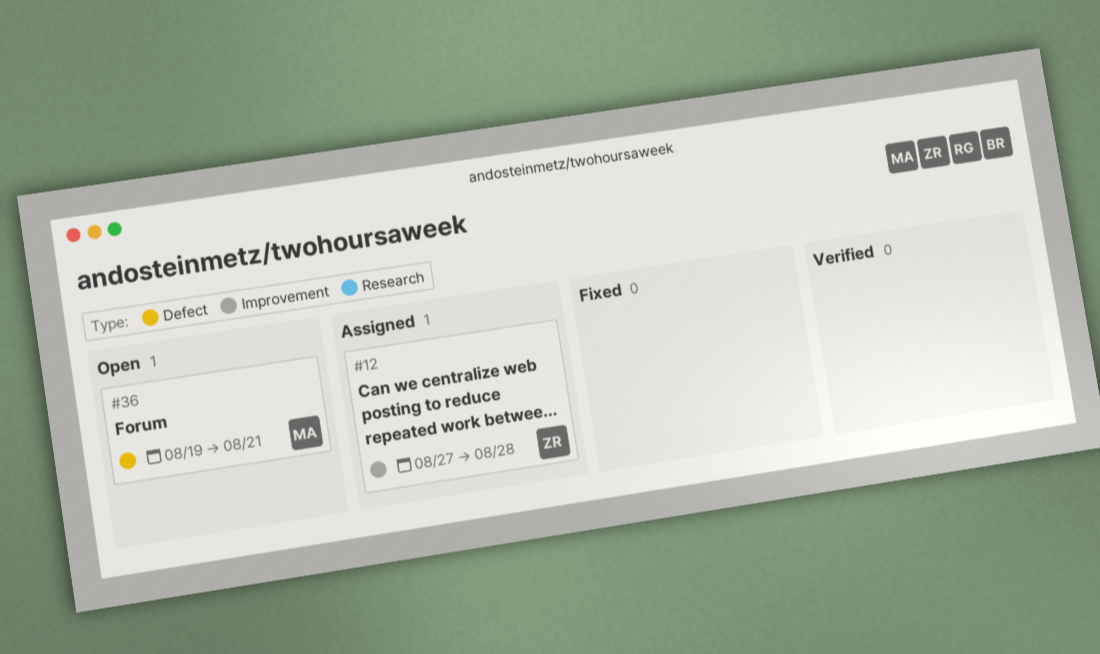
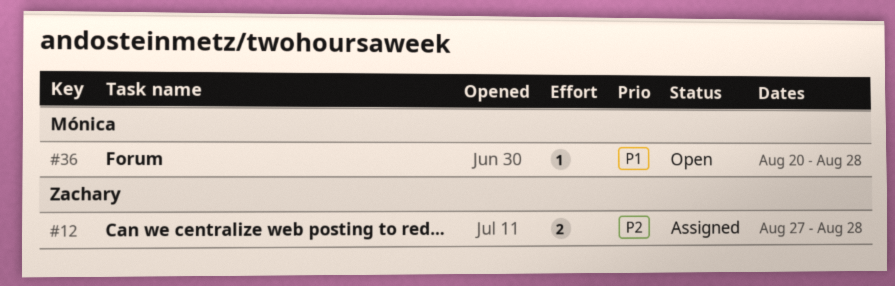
#36, start: Aug 19 -> Aug 20
#36, due: Aug 21 -> Aug 28

